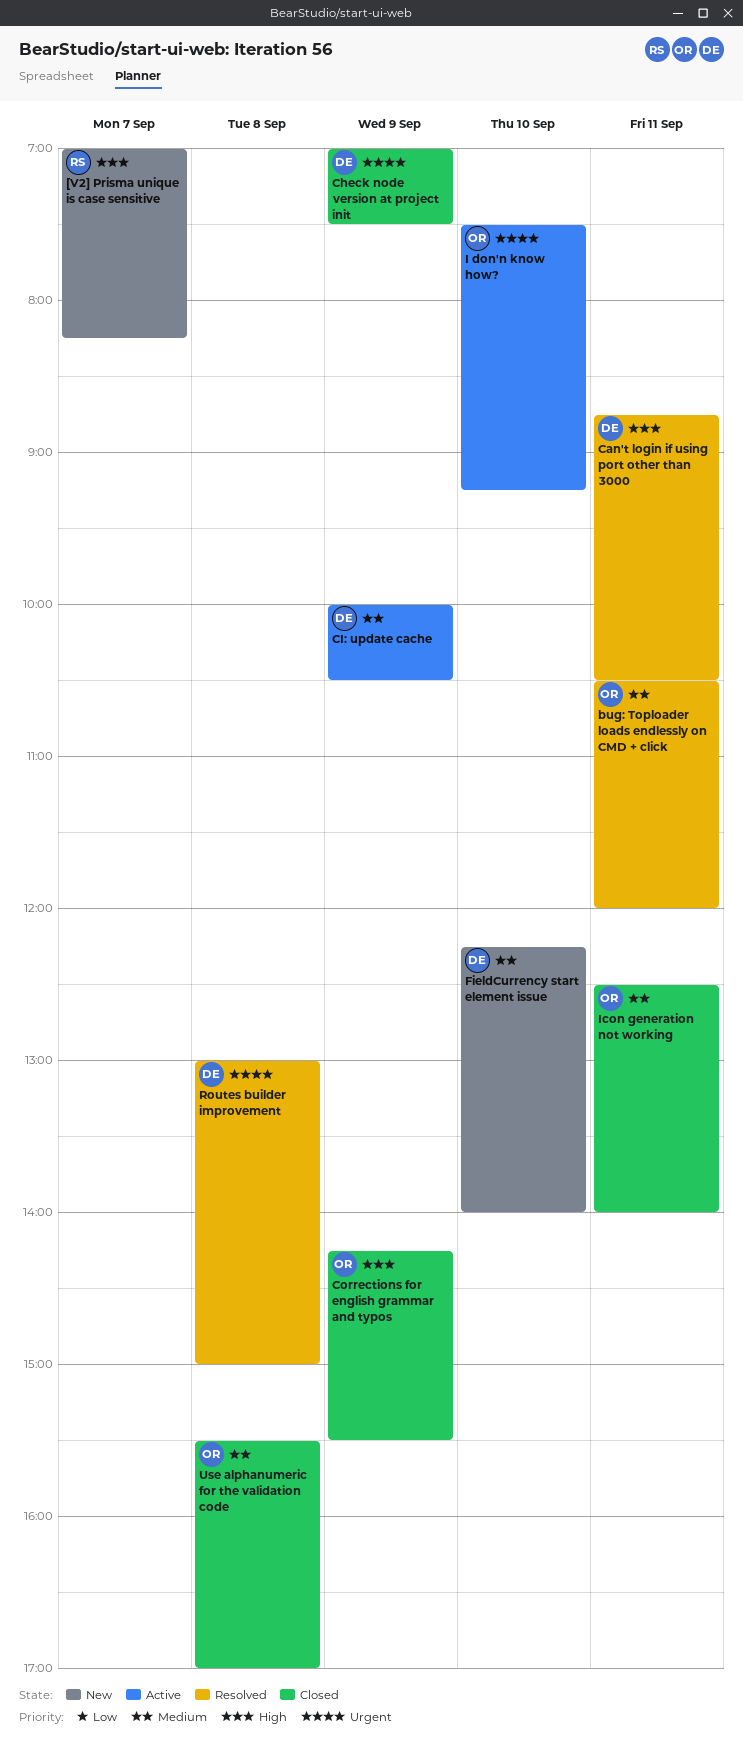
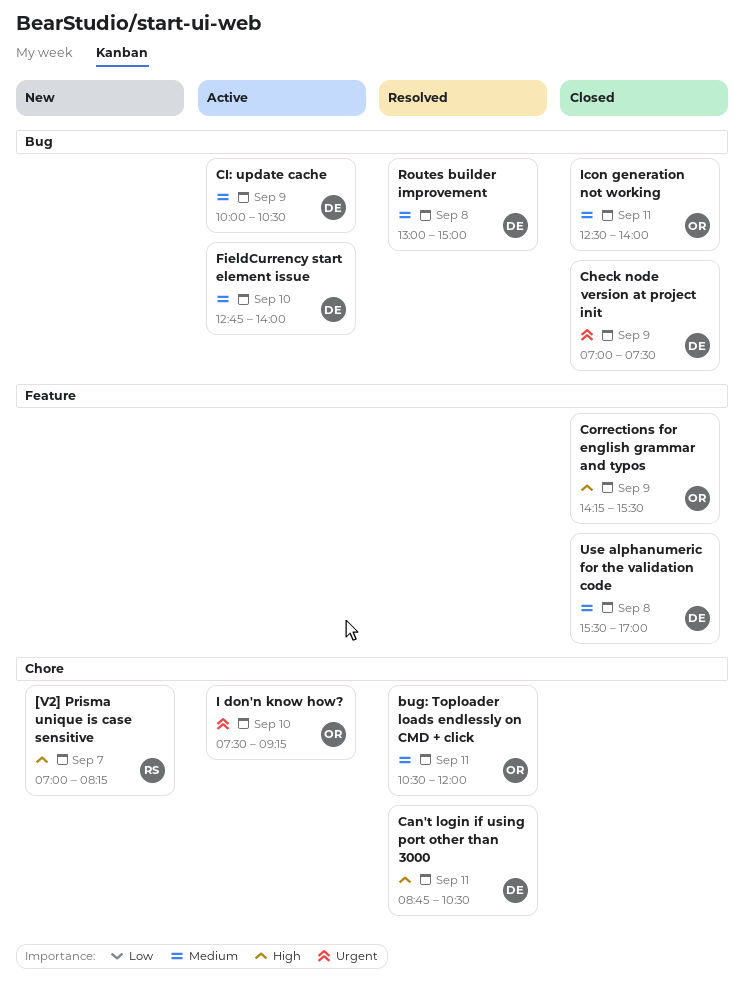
FieldCurrency start element issue, status: New -> Active
FieldCurrency start element issue, begins: 12:15 -> 12:45
Routes builder improvement, priority: Urgent -> Medium
Use alphanumeric for the validation code, owner: OR -> DE

